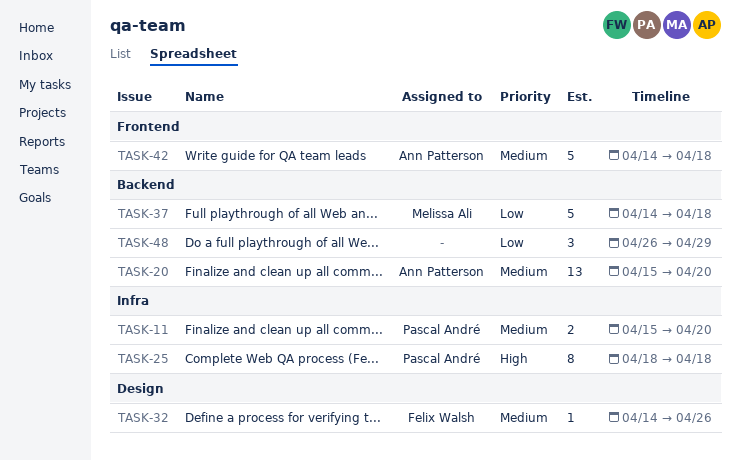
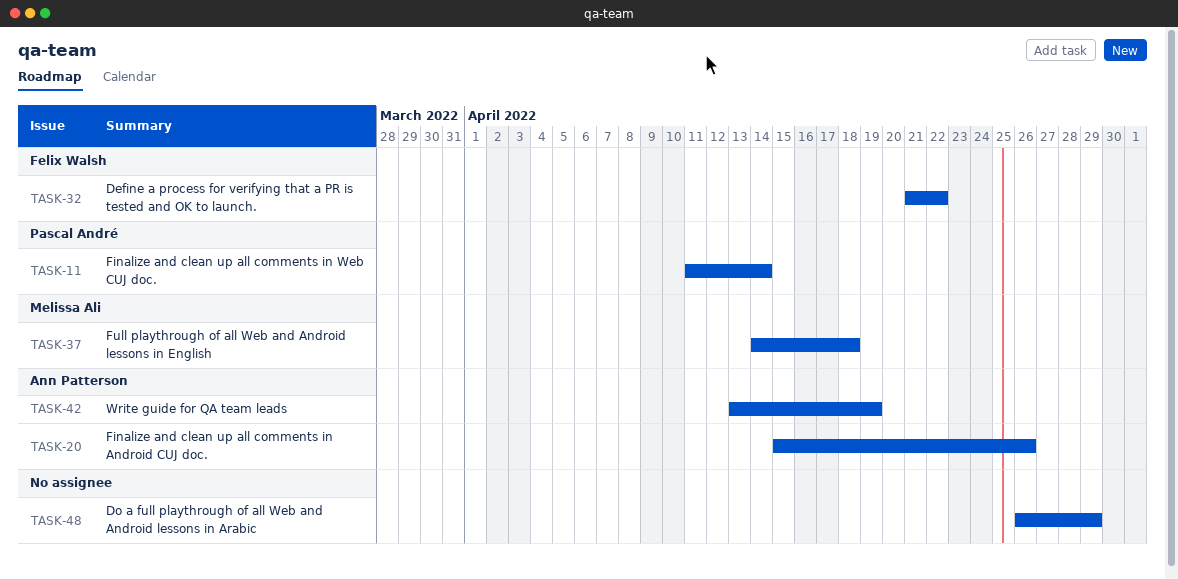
TASK-11, start: Apr 15 -> Apr 11
TASK-11, due: Apr 20 -> Apr 14
TASK-20, due: Apr 20 -> Apr 26
TASK-25: present -> none
TASK-32, start: Apr 14 -> Apr 21
TASK-32, due: Apr 26 -> Apr 22
TASK-42, start: Apr 14 -> Apr 13
TASK-42, due: Apr 18 -> Apr 19

